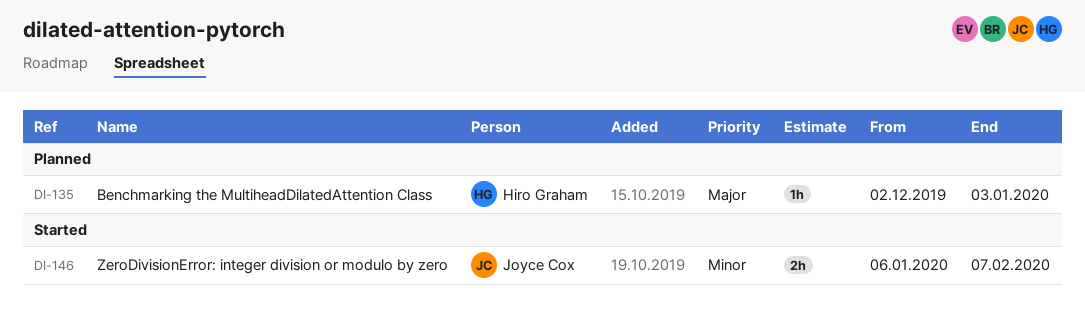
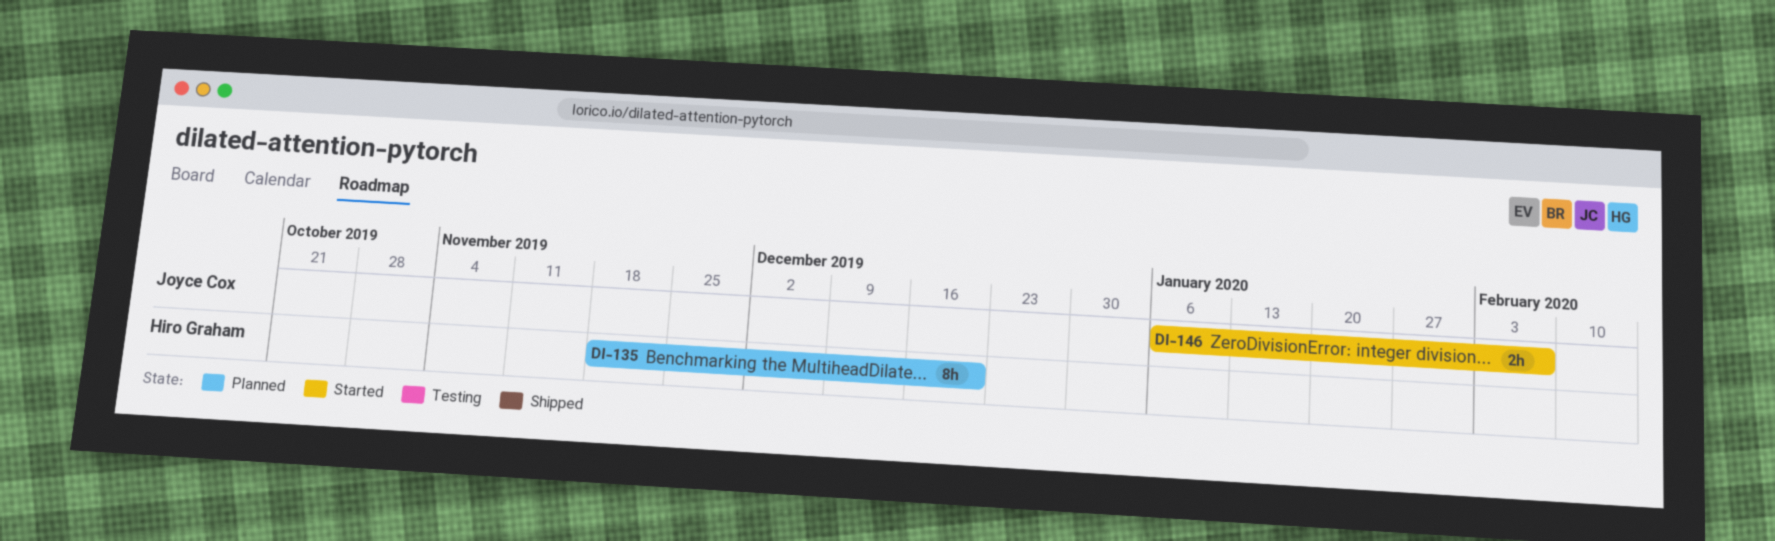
DI-135, estimate: 1h -> 8h
DI-135, start: Dec 2 -> Nov 18
DI-135, due: Jan 3 -> Dec 20

